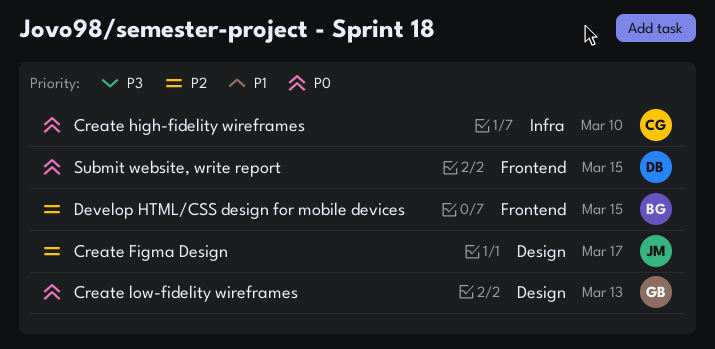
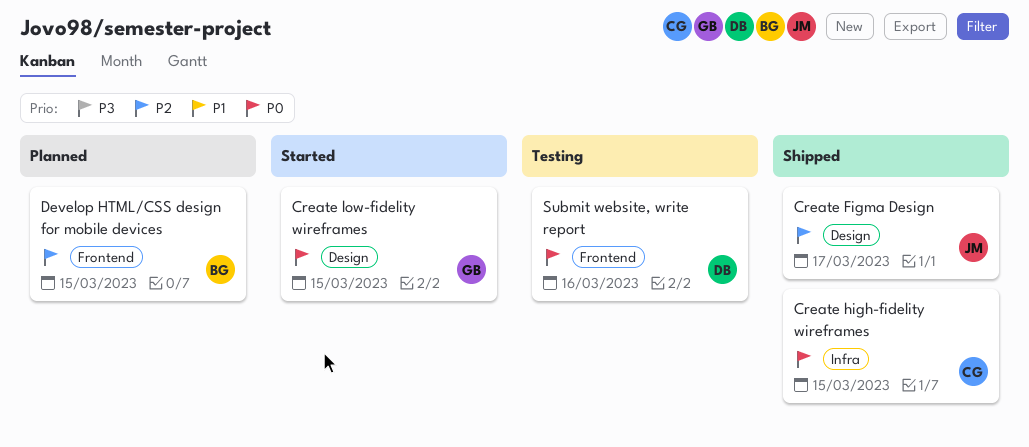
Create high-fidelity wireframes, due: Mar 10 -> Mar 15
Create low-fidelity wireframes, due: Mar 13 -> Mar 15
Submit website, write report, due: Mar 15 -> Mar 16

